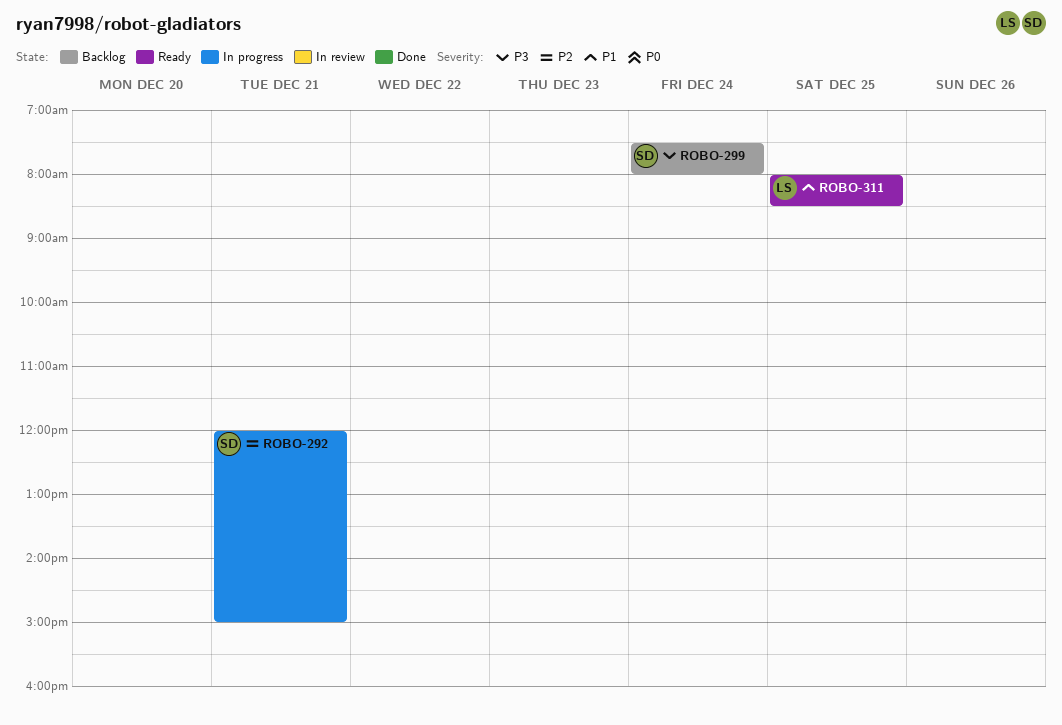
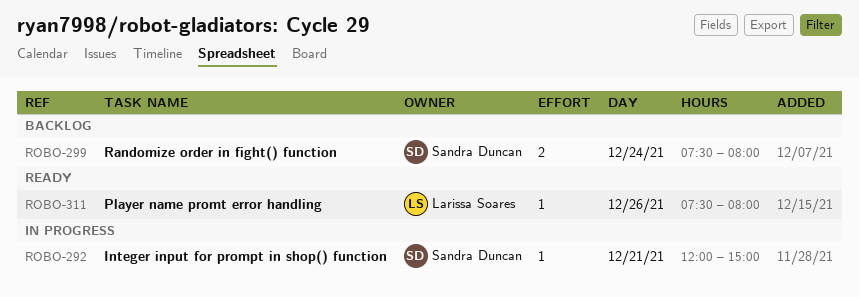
ROBO-311, day: Dec 25 -> Dec 26
ROBO-311, begins: 08:00 -> 07:30
ROBO-311, ends: 08:30 -> 08:00

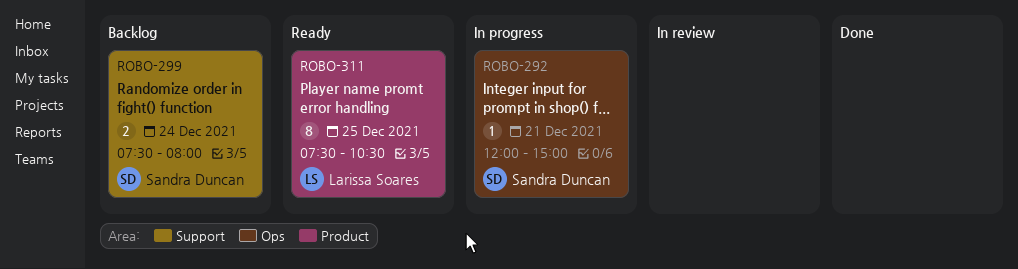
ROBO-311, estimate: 1 -> 8
ROBO-311, day: Dec 26 -> Dec 25
ROBO-311, ends: 08:00 -> 10:30

